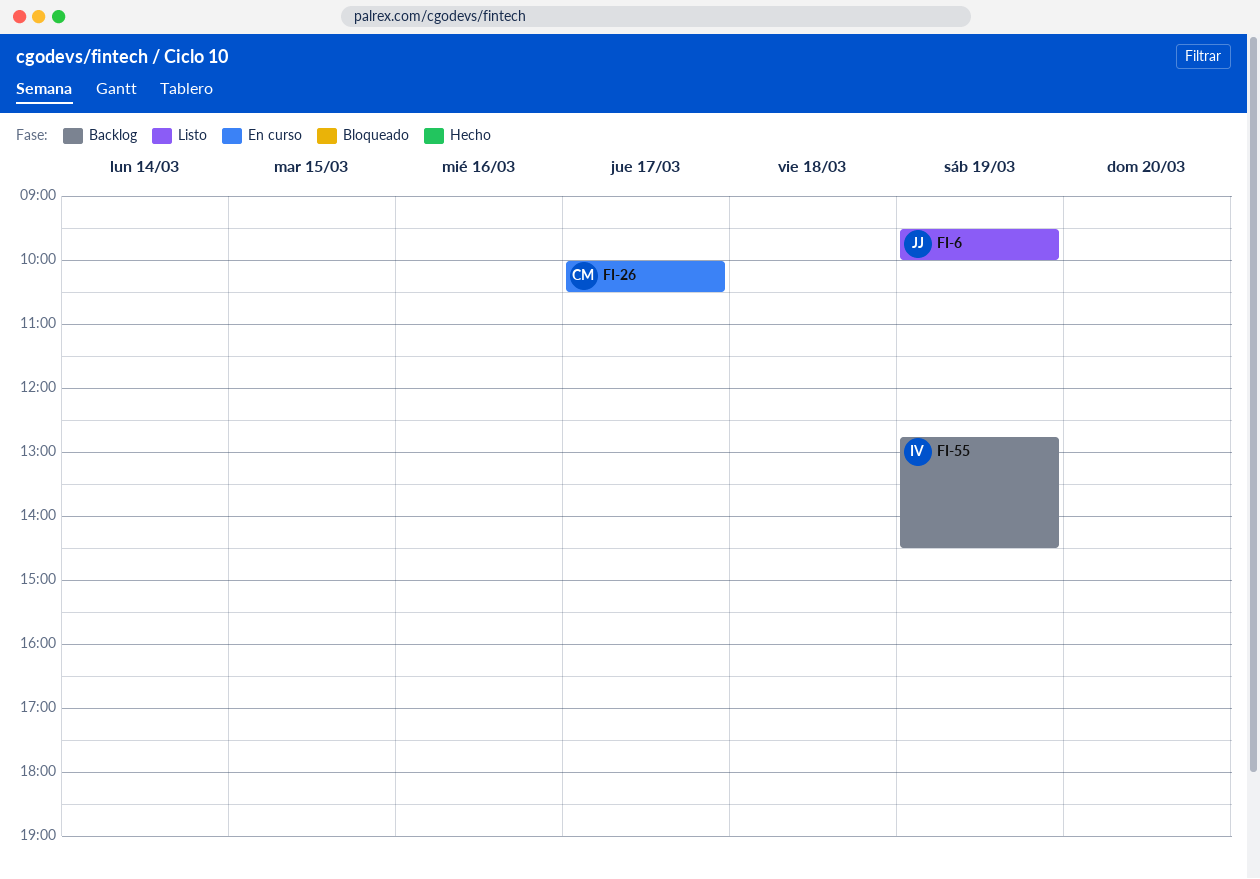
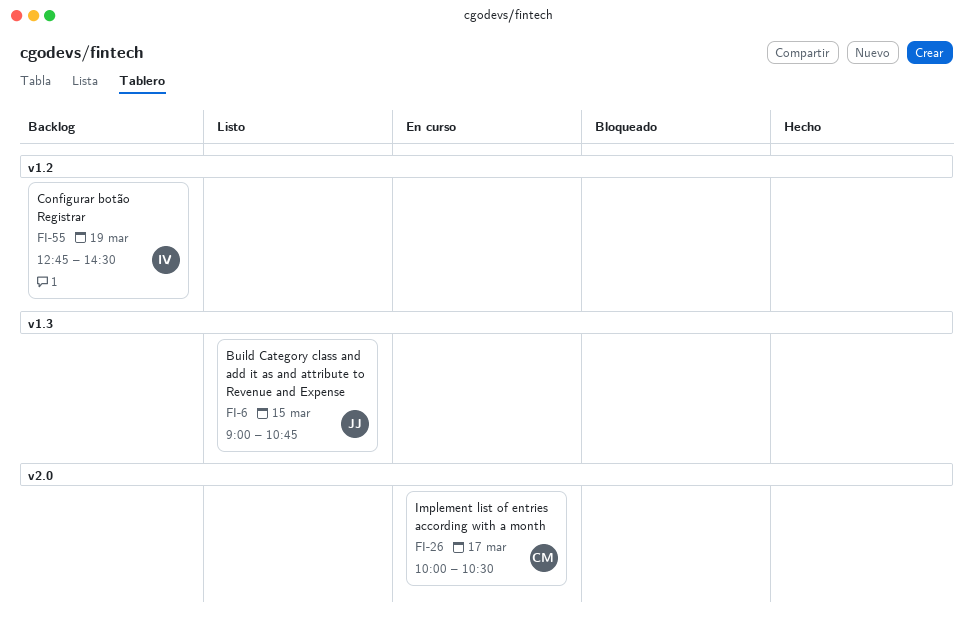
FI-6, day: Mar 19 -> Mar 15
FI-6, begins: 09:30 -> 09:00
FI-6, ends: 10:00 -> 10:45

